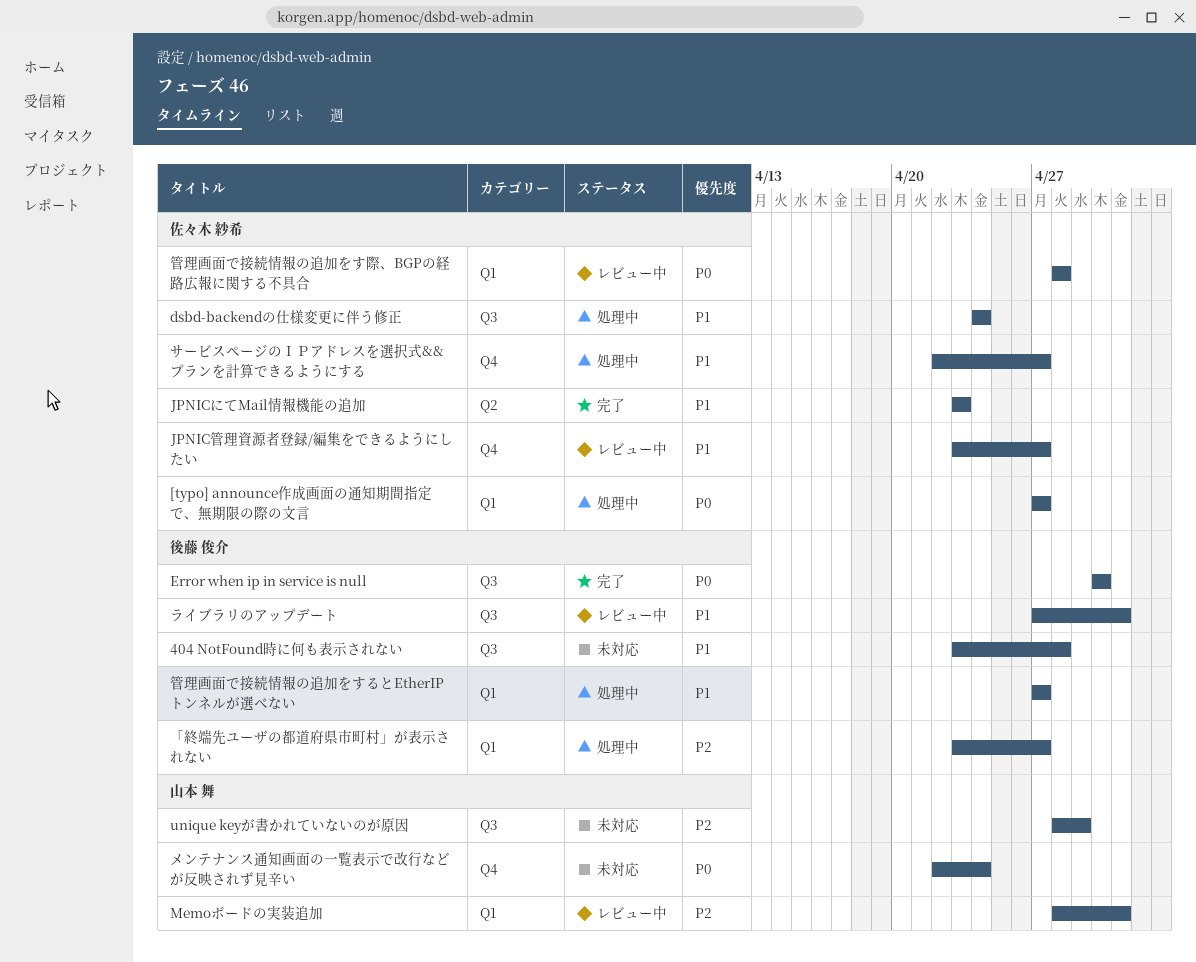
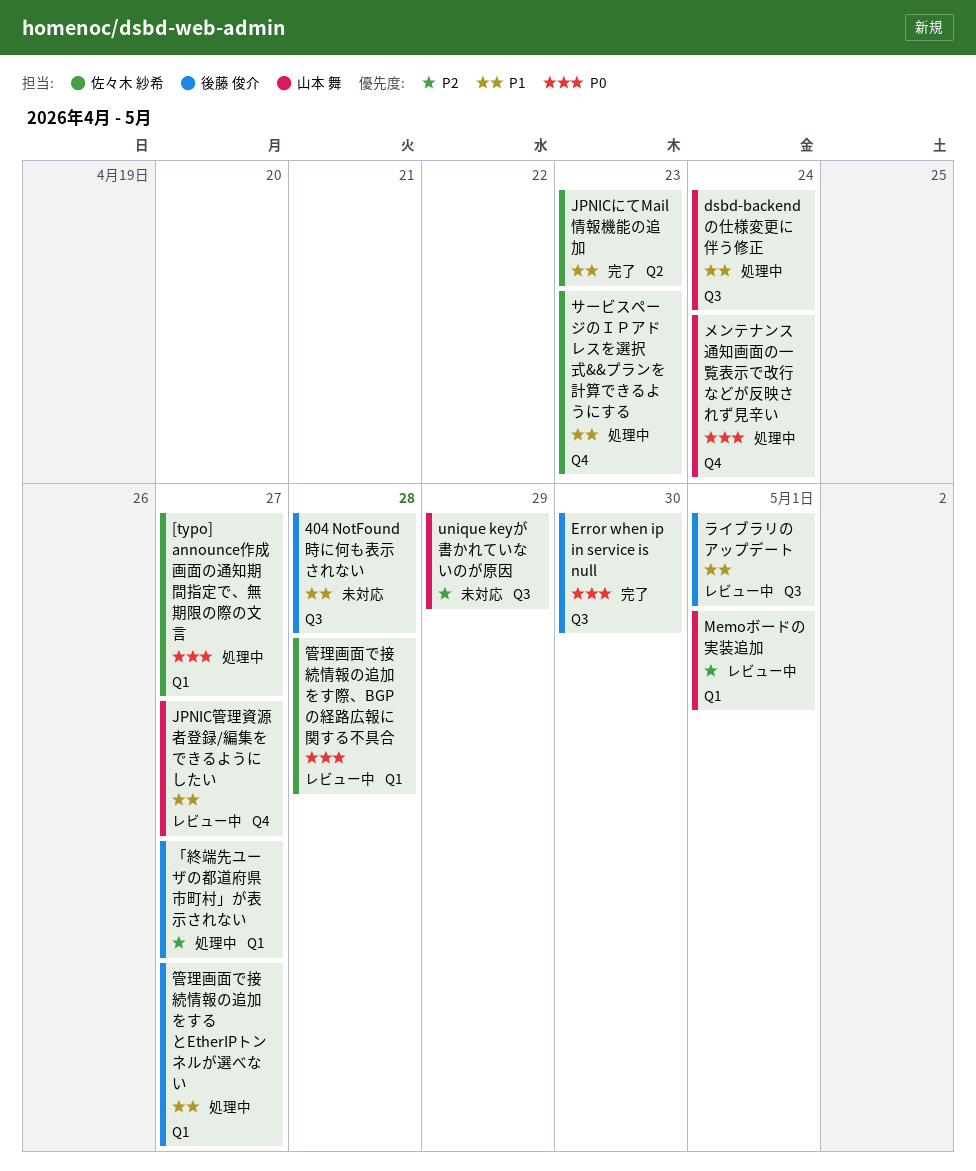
dsbd-backendの仕様変更に伴う修正, owner: 佐々木 紗希 -> 山本 舞
JPNIC管理資源者登録/編集をできるようにしたい, owner: 佐々木 紗希 -> 山本 舞
サービスページのＩＰアドレスを選択式&&プランを計算できるようにする, due: Apr 27 -> Apr 23
メンテナンス通知画面の一覧表示で改行などが反映されず見辛い, status: 未対応 -> 処理中

